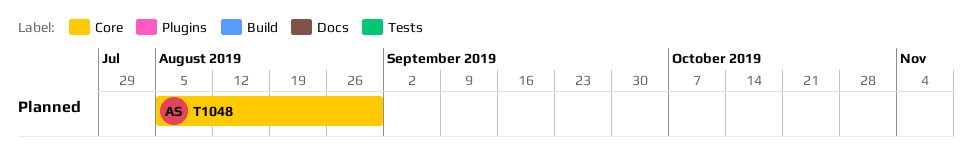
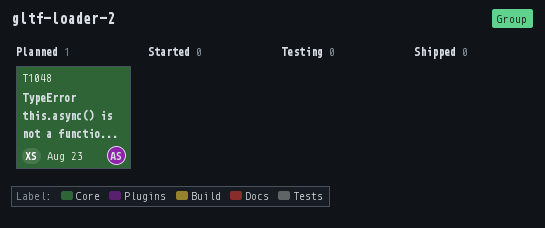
T1048, due: Aug 30 -> Aug 23

